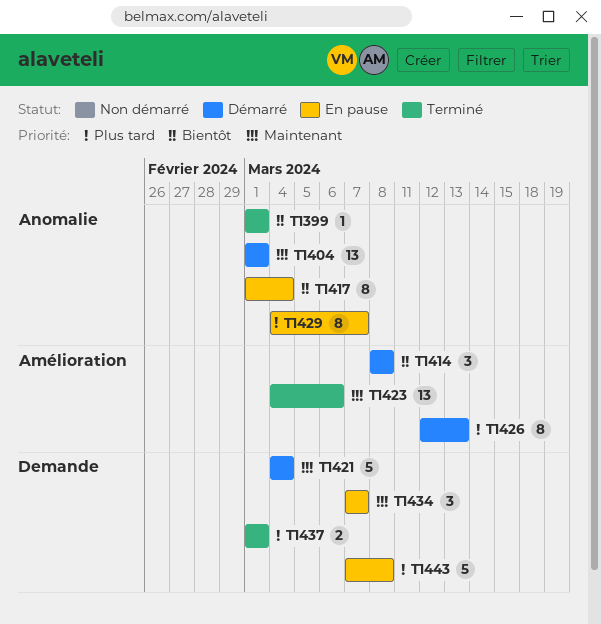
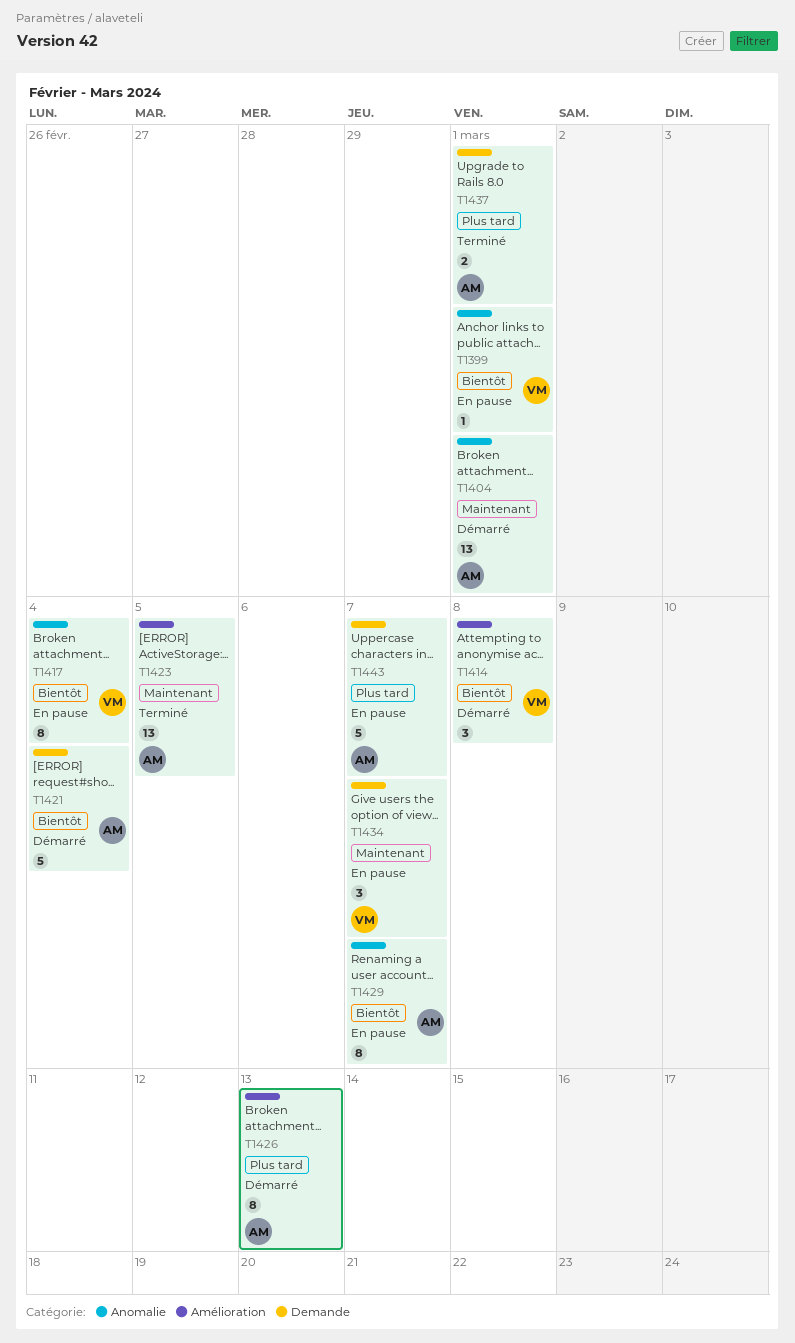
T1399, status: Terminé -> En pause
T1421, priority: Maintenant -> Bientôt
T1423, due: Mar 6 -> Mar 5
T1429, priority: Plus tard -> Bientôt
T1443, due: Mar 8 -> Mar 7

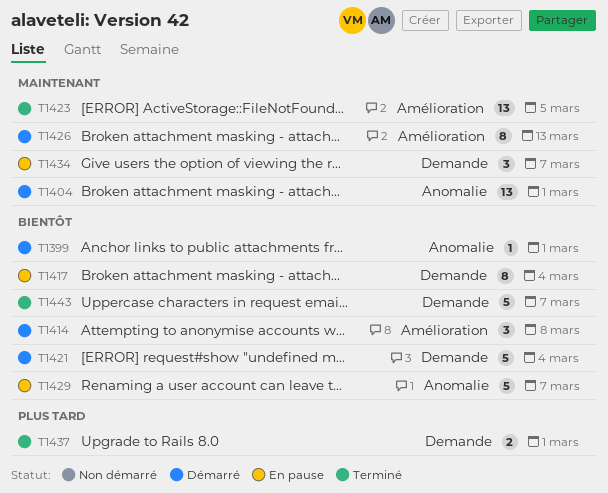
T1399, status: En pause -> Démarré
T1417, label: Anomalie -> Demande
T1426, priority: Plus tard -> Maintenant
T1429, estimate: 8 -> 5
T1443, status: En pause -> Terminé
T1443, priority: Plus tard -> Bientôt

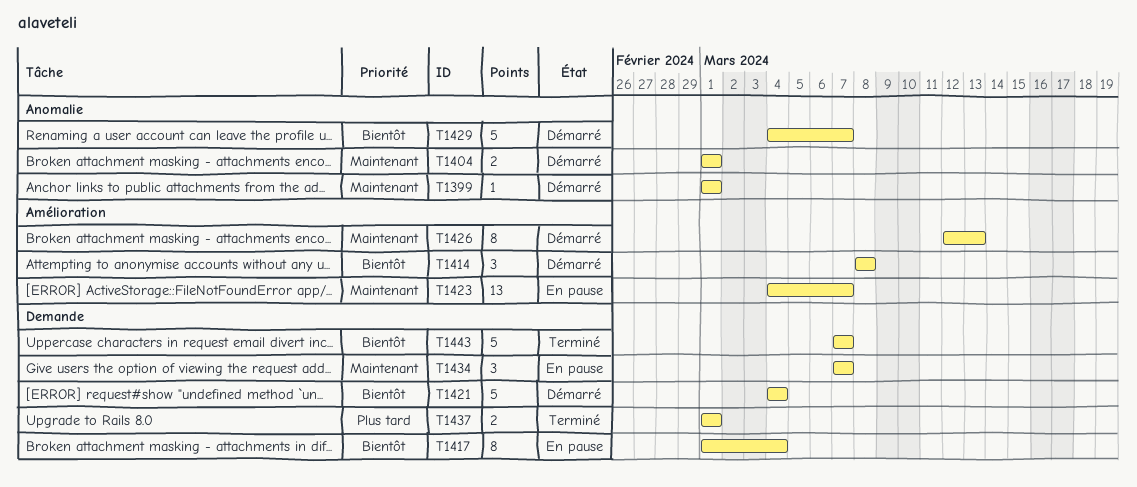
T1399, priority: Bientôt -> Maintenant
T1404, estimate: 13 -> 2
T1423, status: Terminé -> En pause
T1423, due: Mar 5 -> Mar 7
T1429, status: En pause -> Démarré

